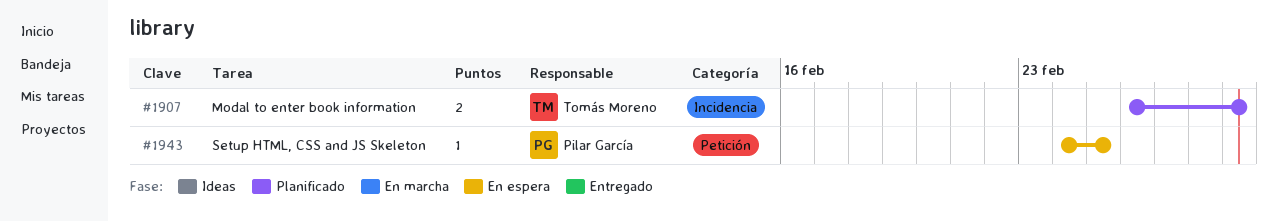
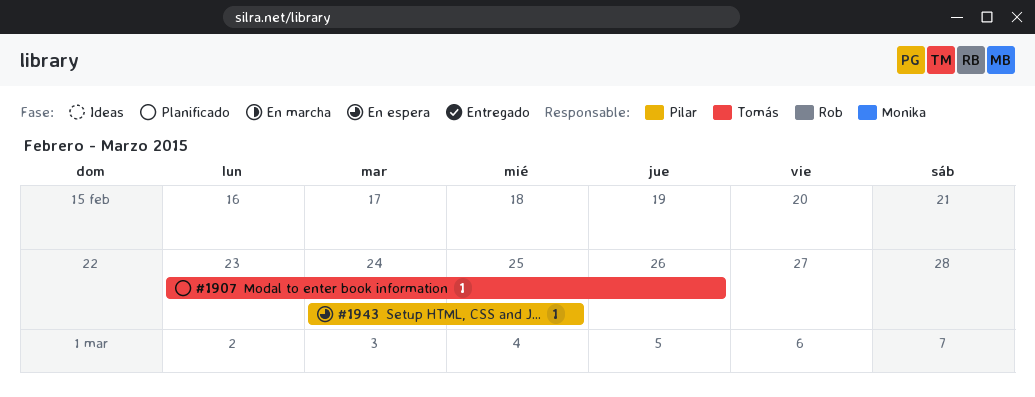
#1907, estimate: 2 -> 1
#1907, start: Feb 26 -> Feb 23
#1907, due: Mar 1 -> Feb 26

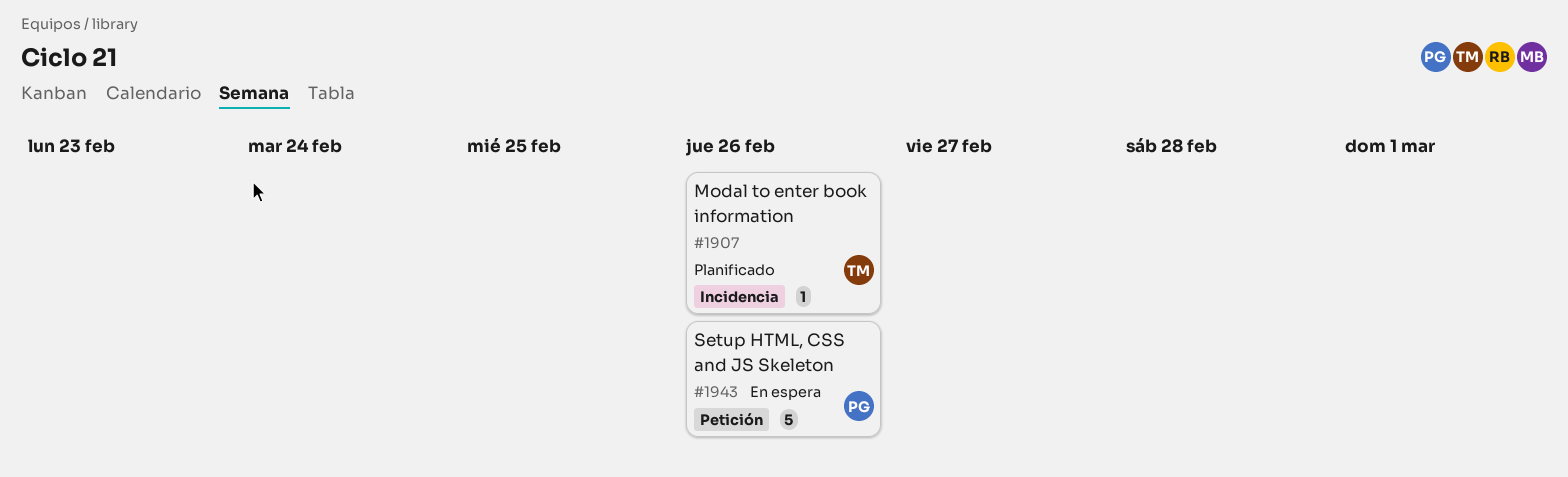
#1943, estimate: 1 -> 5
#1943, due: Feb 25 -> Feb 26

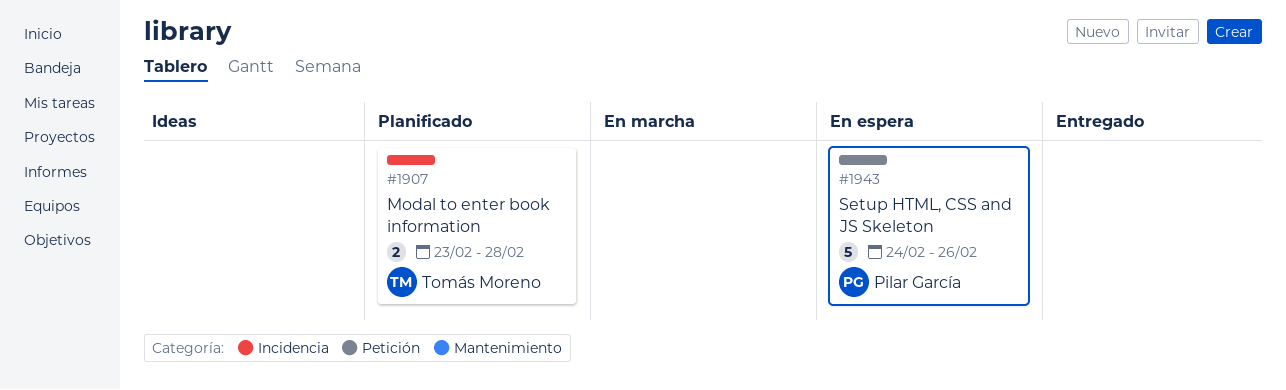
#1907, estimate: 1 -> 2
#1907, due: Feb 26 -> Feb 28

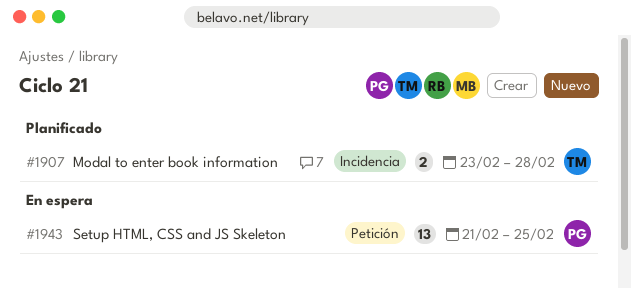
#1943, estimate: 5 -> 13
#1943, start: Feb 24 -> Feb 21
#1943, due: Feb 26 -> Feb 25

